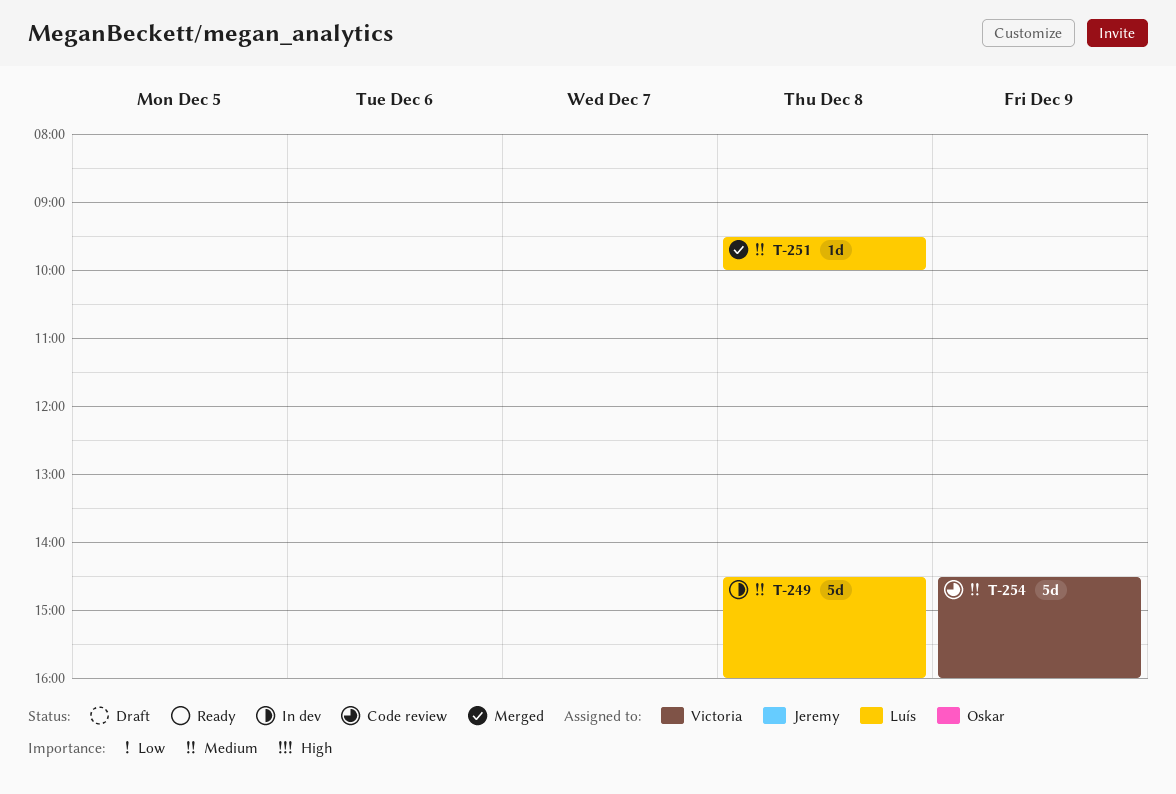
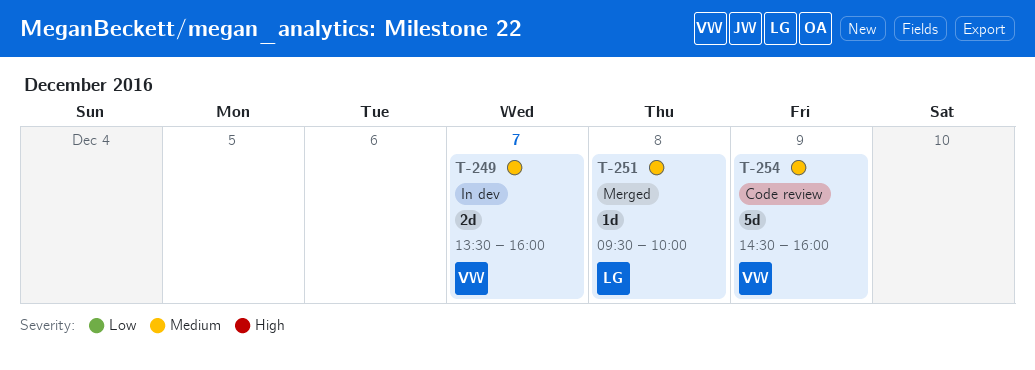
T-249, owner: Luís -> Victoria
T-249, estimate: 5d -> 2d
T-249, day: Dec 8 -> Dec 7
T-249, begins: 14:30 -> 13:30

